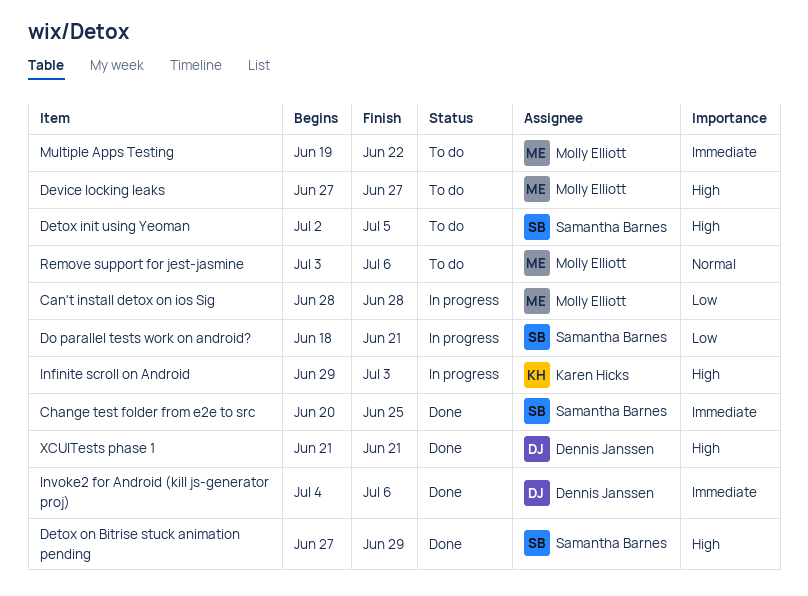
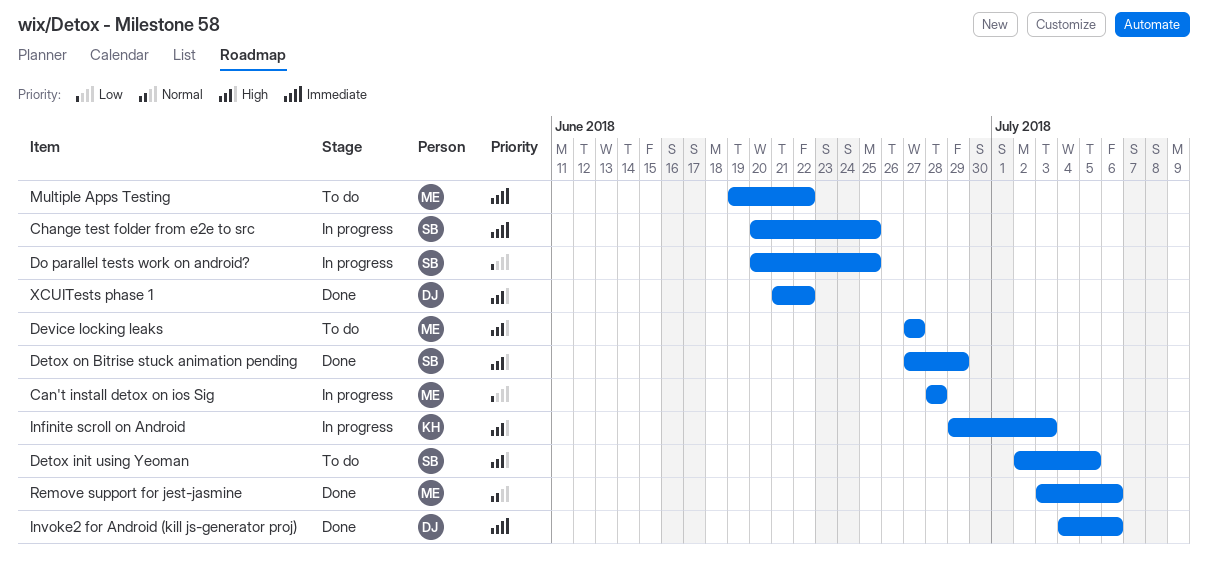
Change test folder from e2e to src, status: Done -> In progress
Do parallel tests work on android?, start: Jun 18 -> Jun 20
Do parallel tests work on android?, due: Jun 21 -> Jun 25
Remove support for jest-jasmine, status: To do -> Done
XCUITests phase 1, due: Jun 21 -> Jun 22

